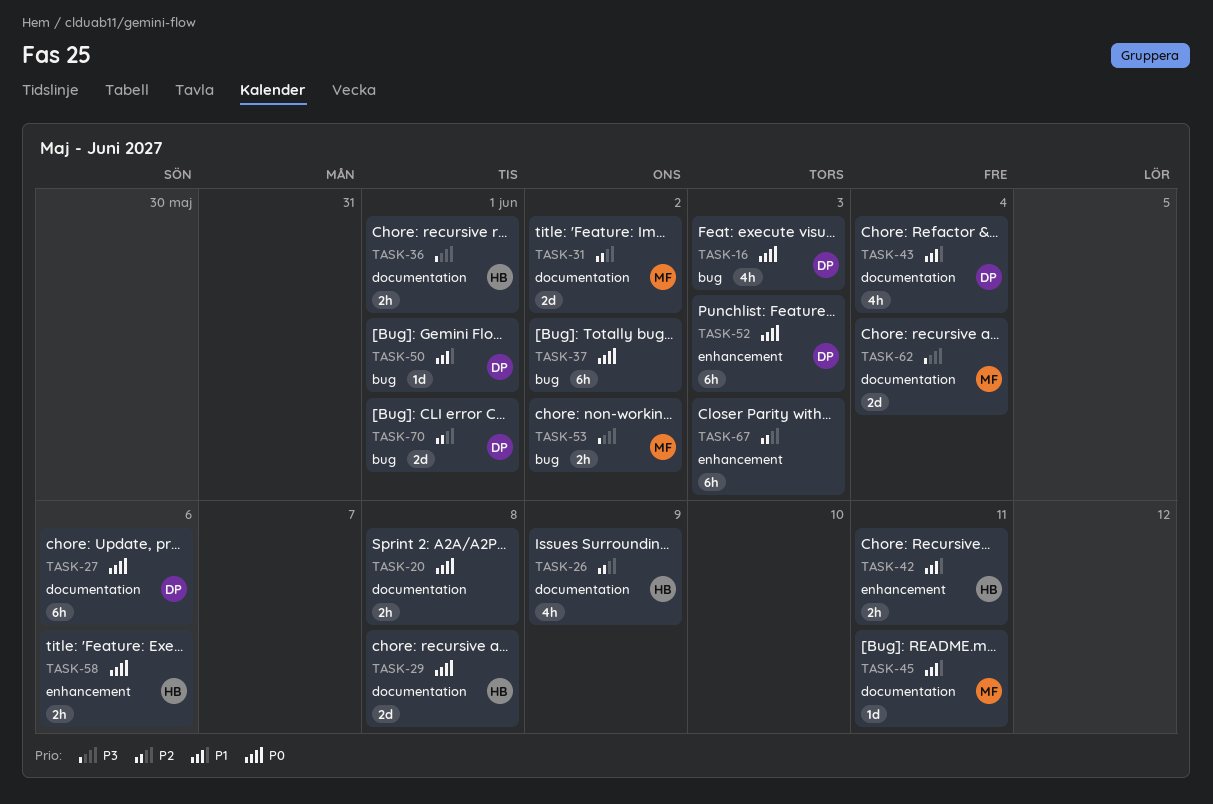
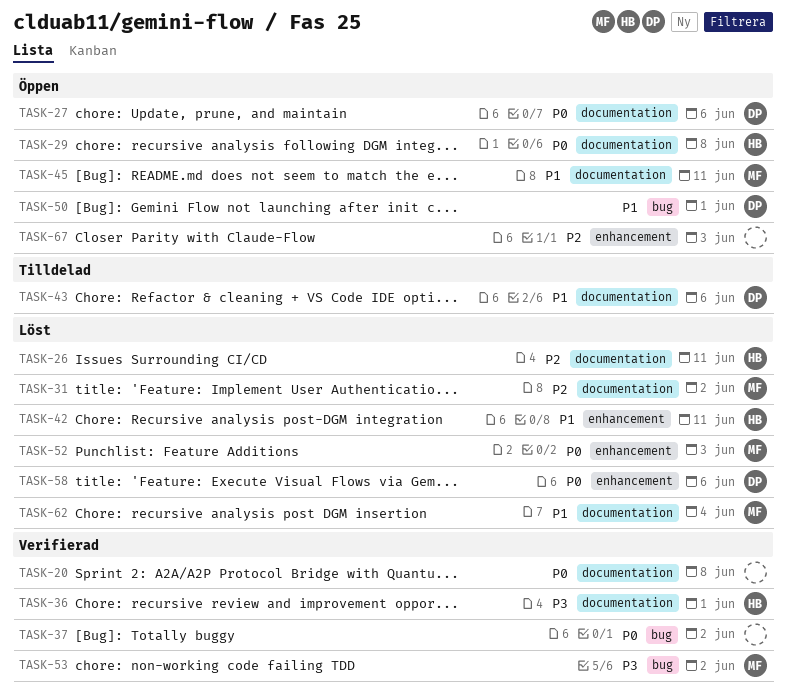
TASK-16: present -> none
TASK-26, due: Jun 9 -> Jun 11
TASK-43, due: Jun 4 -> Jun 6
TASK-52, owner: DP -> MF
TASK-58, owner: HB -> DP
TASK-62, priority: P3 -> P1
TASK-70: present -> none

